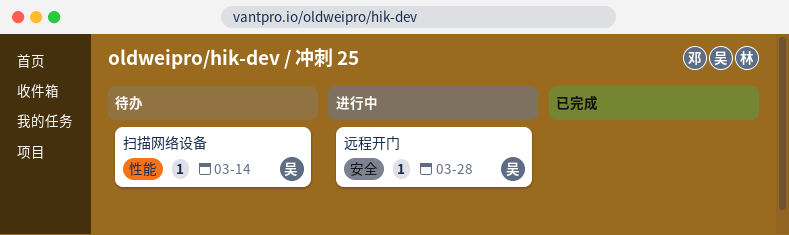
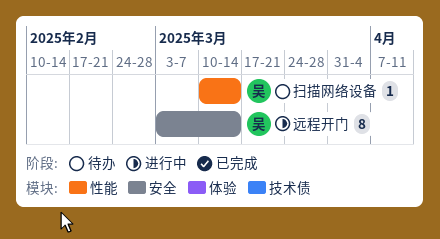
远程开门, estimate: 1 -> 8
远程开门, due: Mar 28 -> Mar 14

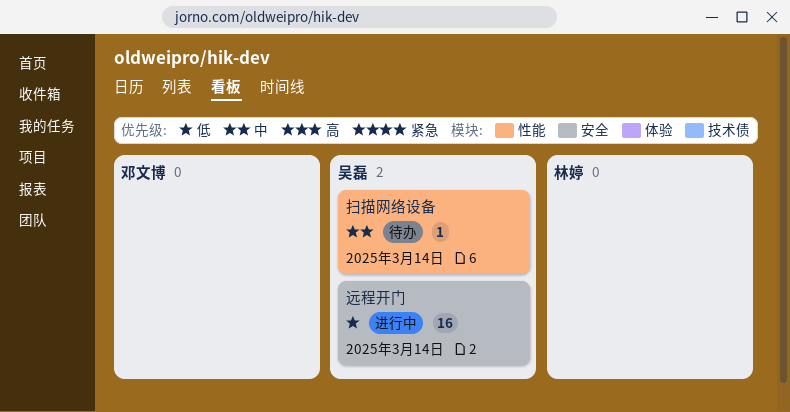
远程开门, estimate: 8 -> 16

